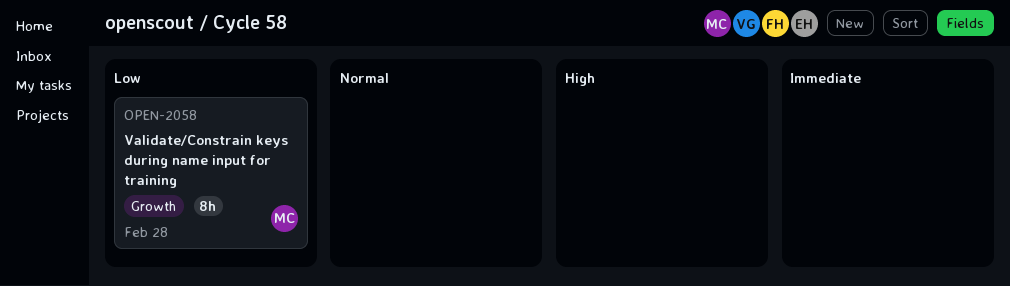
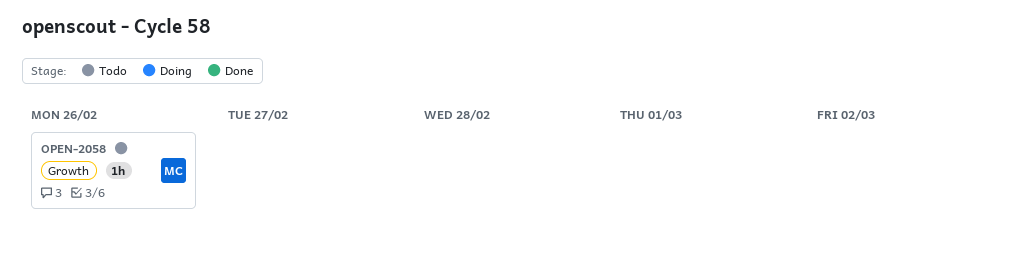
OPEN-2058, estimate: 8h -> 1h
OPEN-2058, due: Feb 28 -> Feb 26

